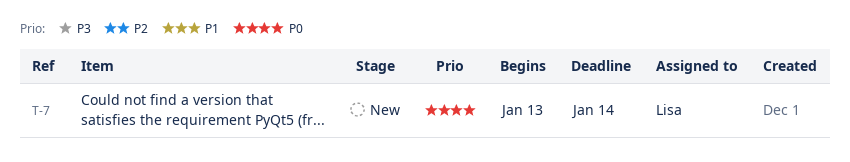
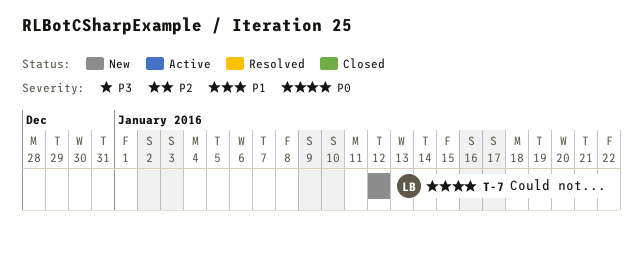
T-7, start: Jan 13 -> Jan 12
T-7, due: Jan 14 -> Jan 12

